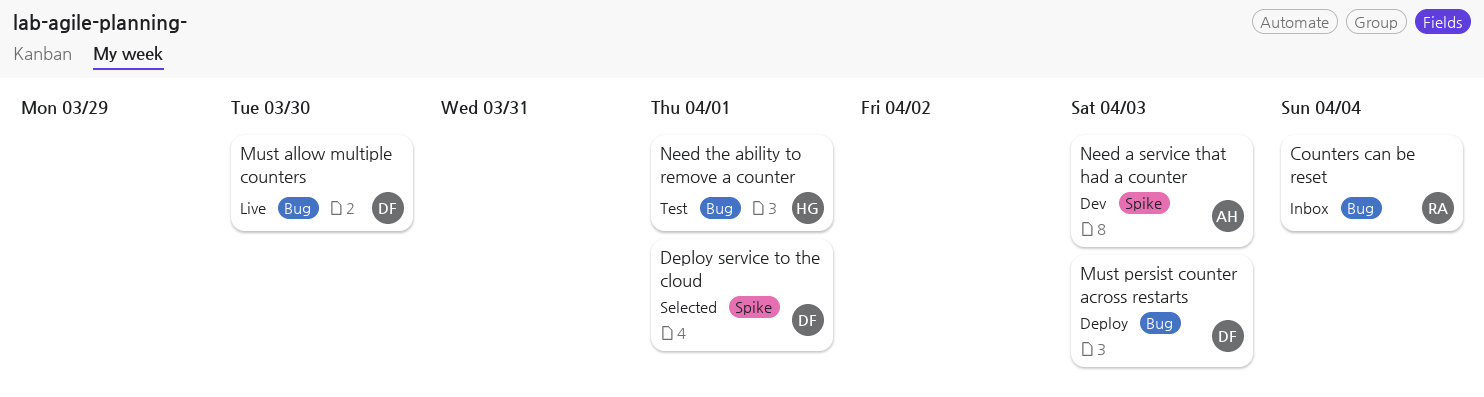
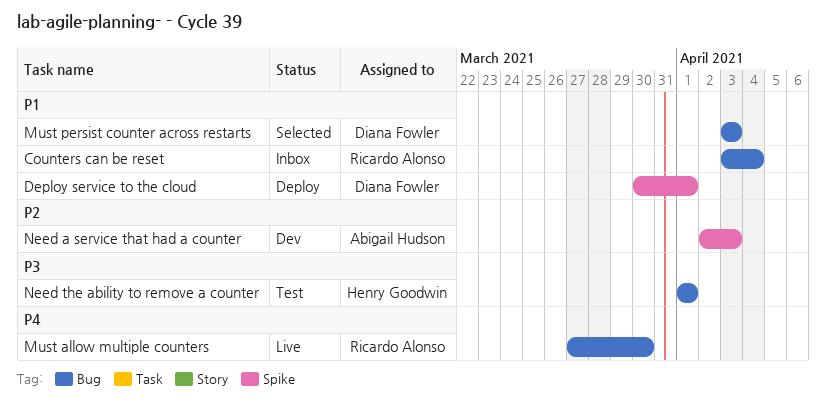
Deploy service to the cloud, status: Selected -> Deploy
Must allow multiple counters, owner: Diana Fowler -> Ricardo Alonso
Must persist counter across restarts, status: Deploy -> Selected

